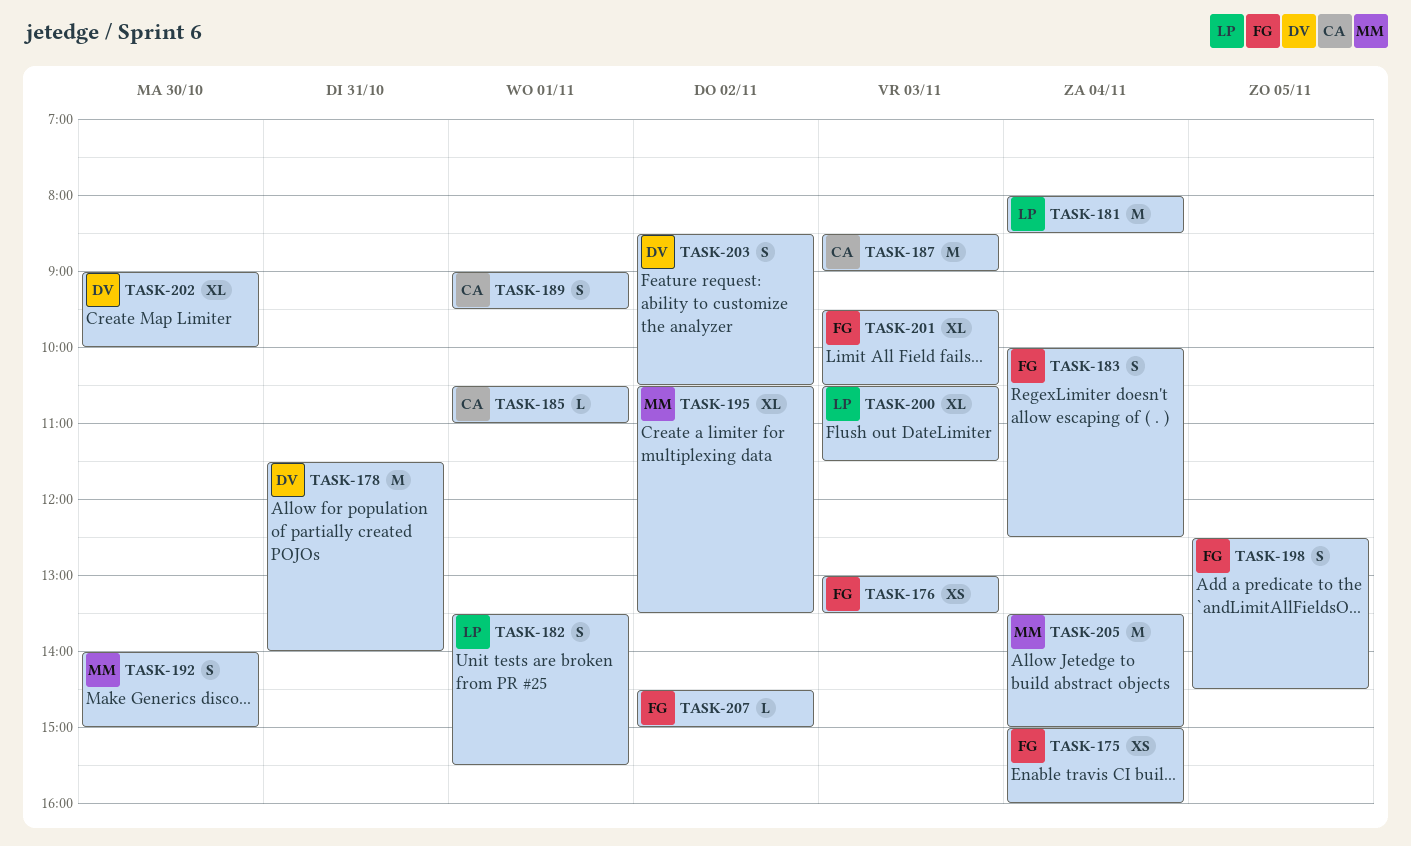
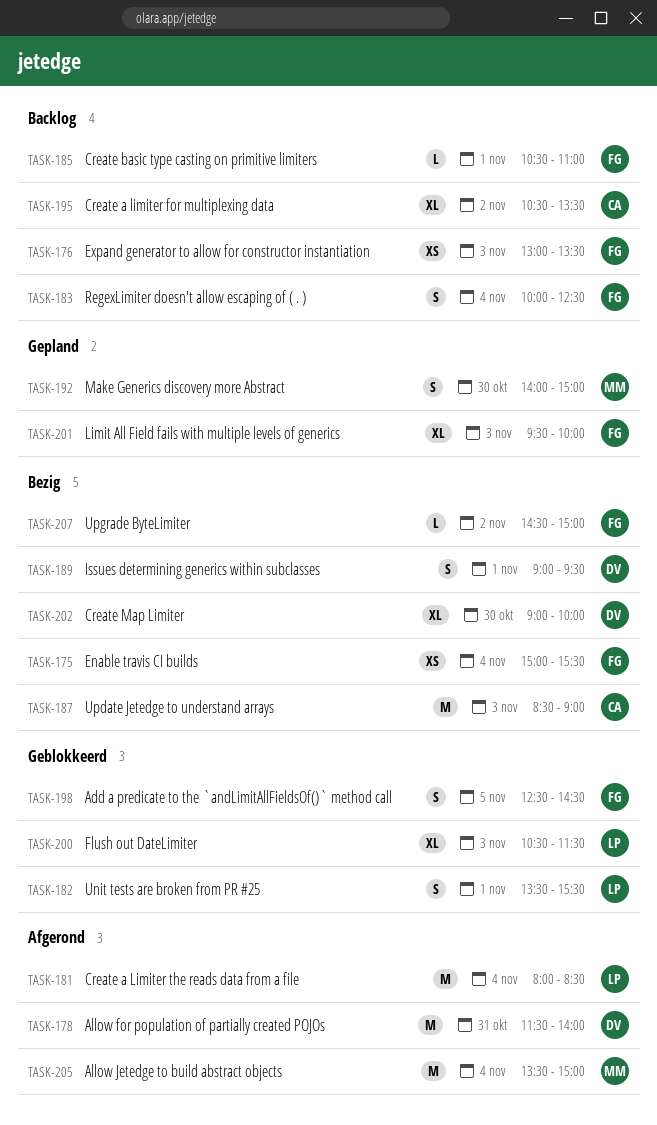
TASK-175, ends: 16:00 -> 15:30
TASK-185, owner: CA -> FG
TASK-189, owner: CA -> DV
TASK-195, owner: MM -> CA
TASK-201, ends: 10:30 -> 10:00
TASK-203: present -> none

